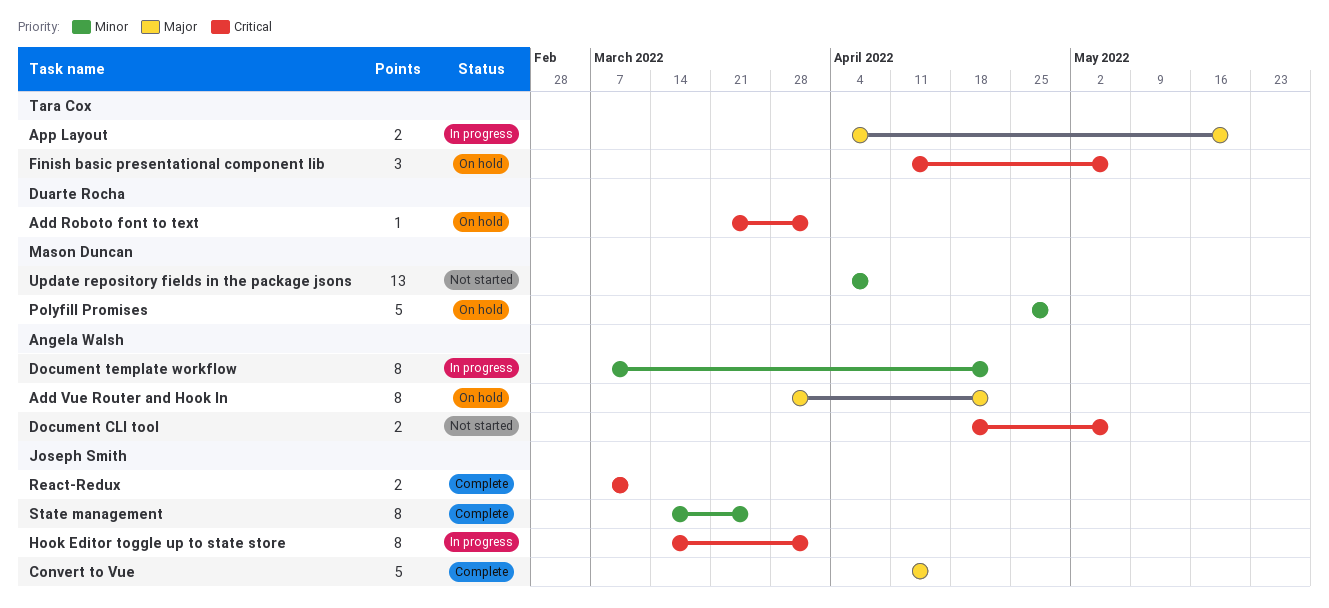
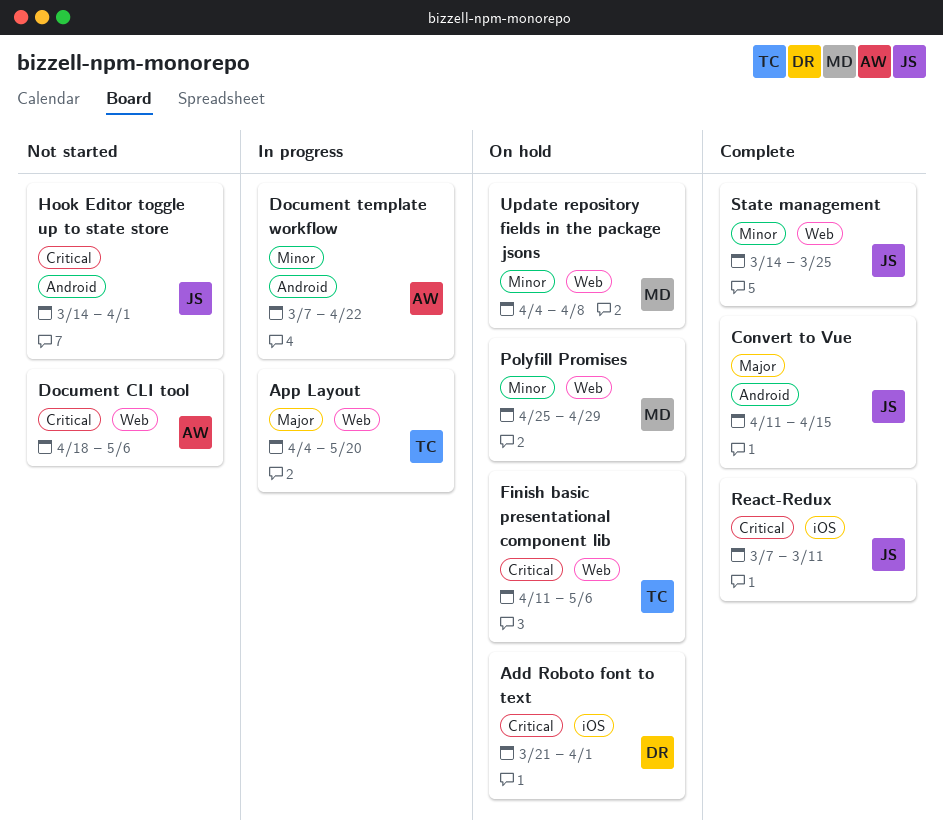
Add Vue Router and Hook In: present -> none
Hook Editor toggle up to state store, status: In progress -> Not started
Update repository fields in the package jsons, status: Not started -> On hold

